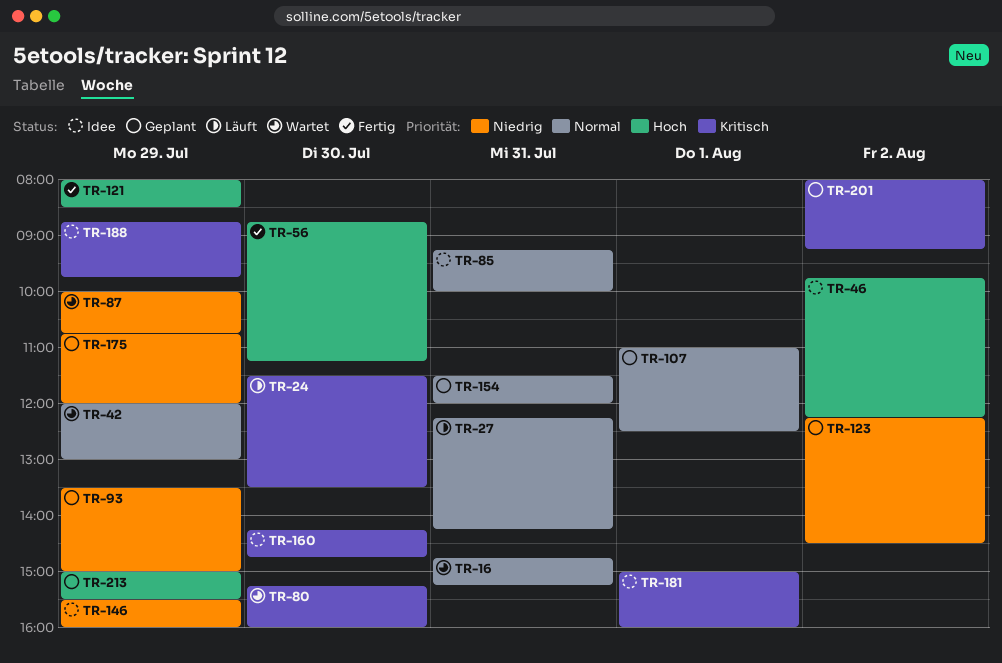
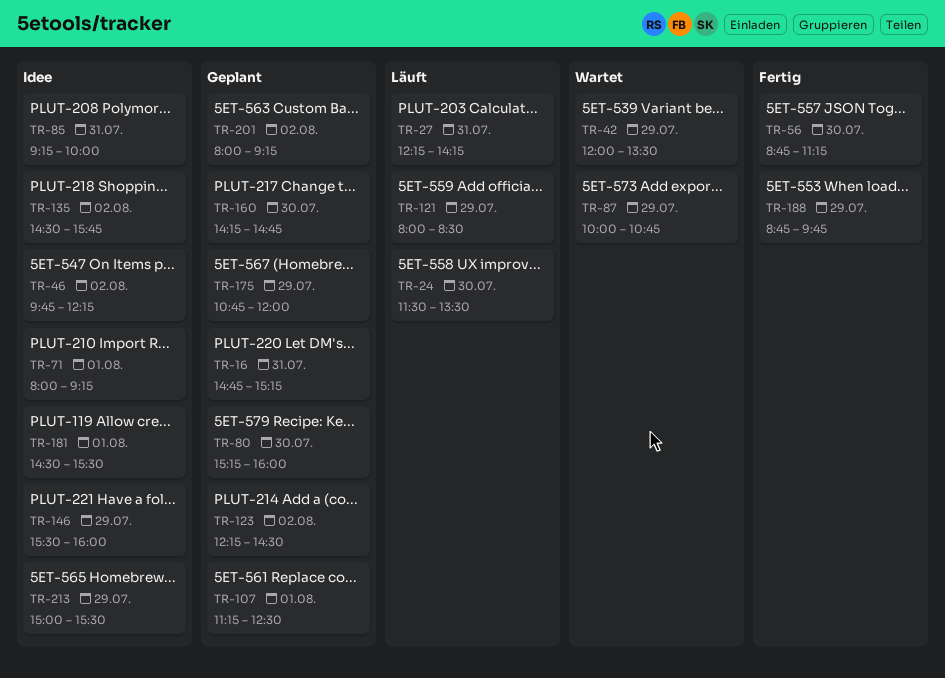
TR-16, status: Wartet -> Geplant
TR-42, ends: 13:00 -> 13:30
TR-71: none -> present
TR-80, status: Wartet -> Geplant
TR-93: present -> none
TR-107, begins: 11:00 -> 11:15
TR-121, status: Fertig -> Läuft
TR-135: none -> present
TR-154: present -> none
TR-160, status: Idee -> Geplant
TR-181, begins: 15:00 -> 14:30
TR-181, ends: 16:00 -> 15:30
TR-188, status: Idee -> Fertig
TR-213, status: Geplant -> Idee

